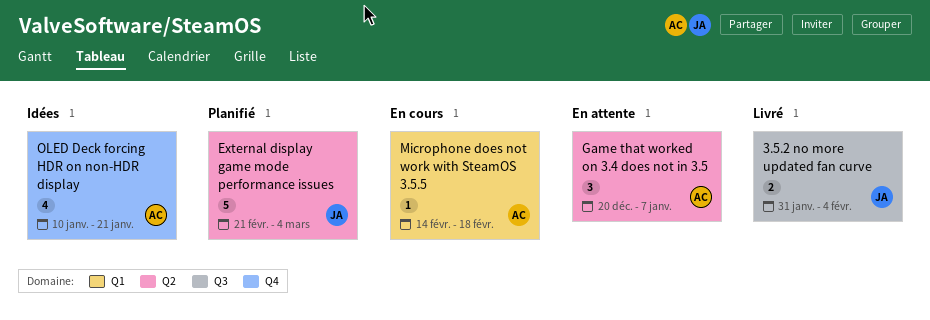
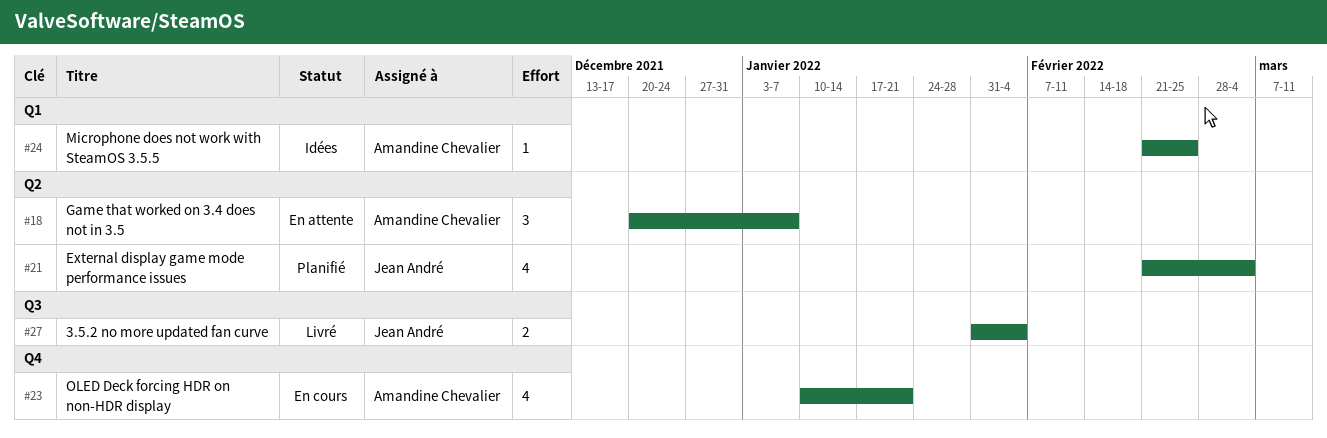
External display game mode performance issues, estimate: 5 -> 4
Microphone does not work with SteamOS 3.5.5, status: En cours -> Idées
Microphone does not work with SteamOS 3.5.5, start: Feb 14 -> Feb 21
Microphone does not work with SteamOS 3.5.5, due: Feb 18 -> Feb 25
OLED Deck forcing HDR on non-HDR display, status: Idées -> En cours

